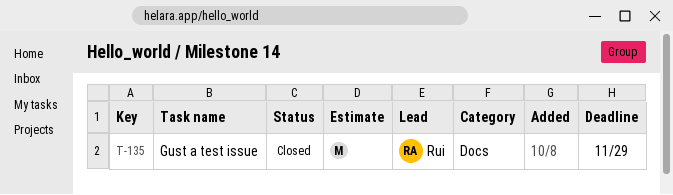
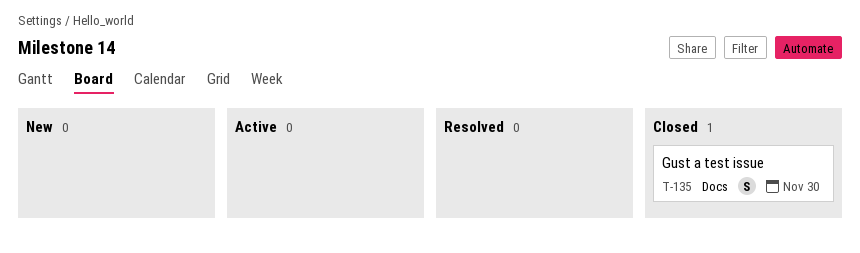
T-135, estimate: M -> S
T-135, due: Nov 29 -> Nov 30

